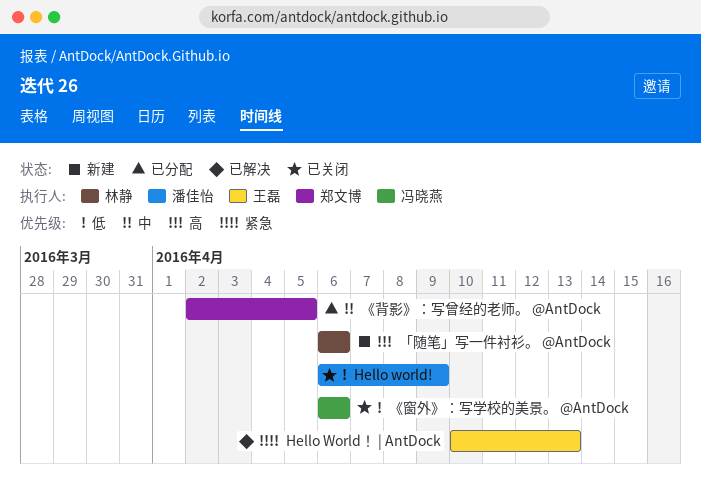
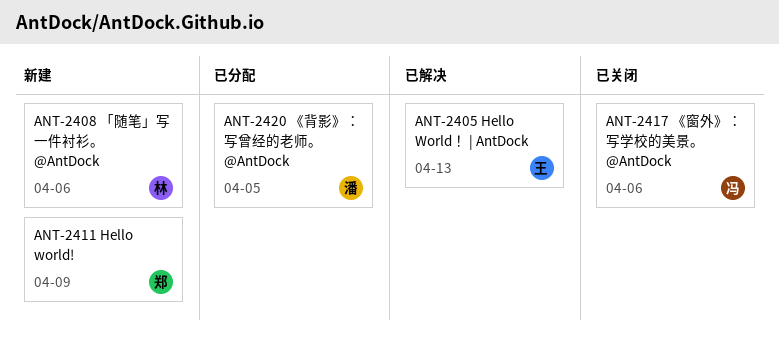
Hello world!, status: 已关闭 -> 新建
Hello world!, owner: 潘佳怡 -> 郑文博
《背影》：写曾经的老师。 @AntDock, owner: 郑文博 -> 潘佳怡

